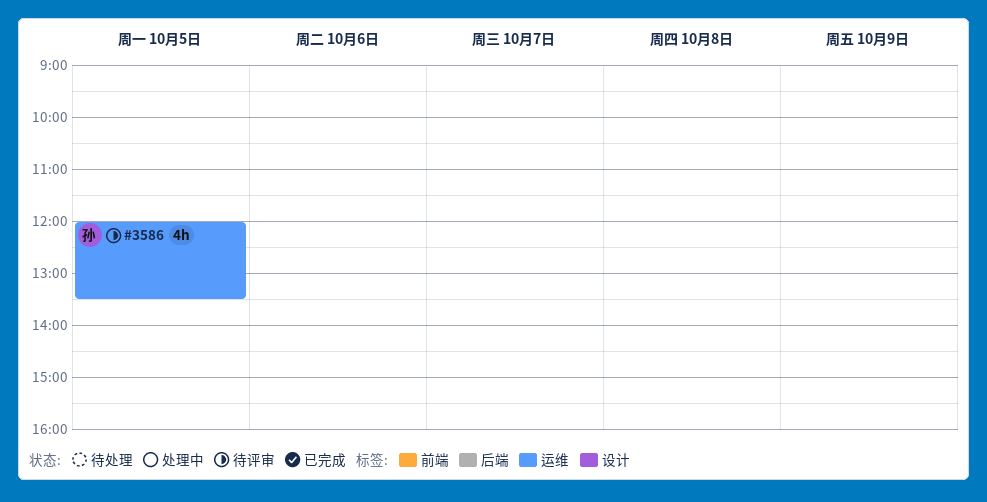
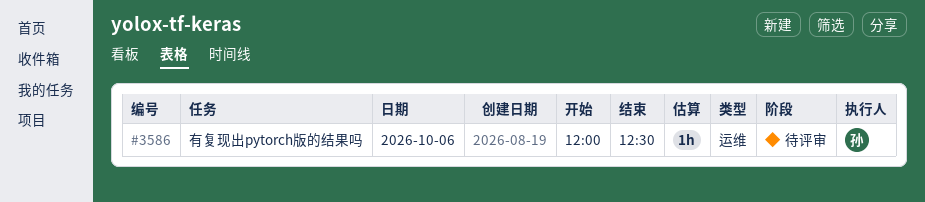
#3586, estimate: 4h -> 1h
#3586, day: Oct 5 -> Oct 6
#3586, ends: 13:30 -> 12:30

